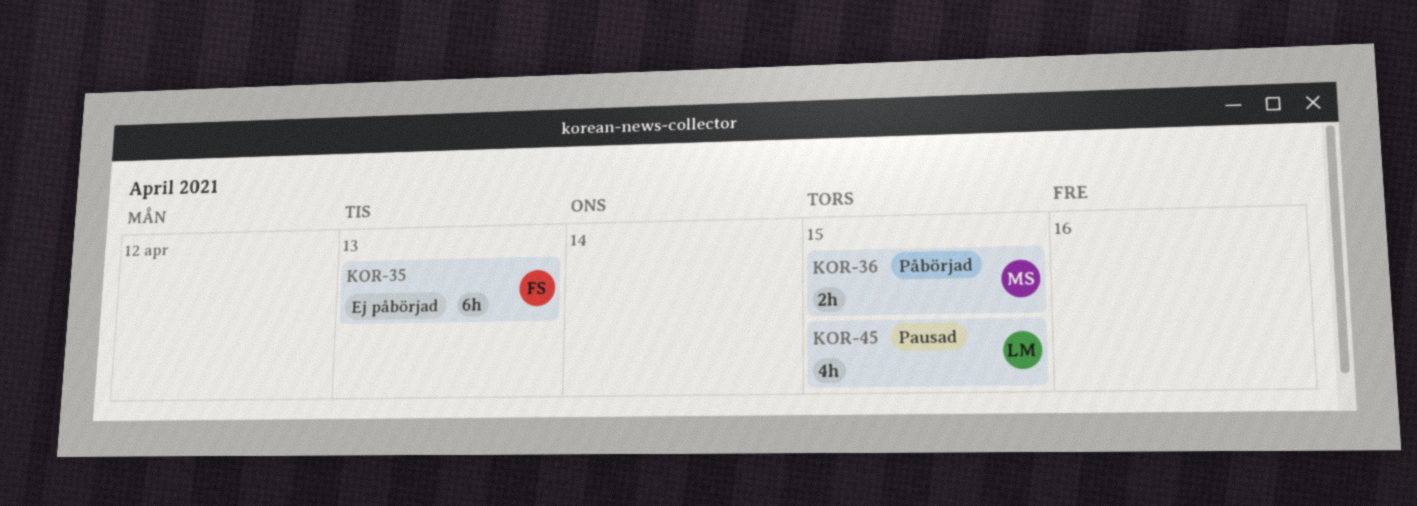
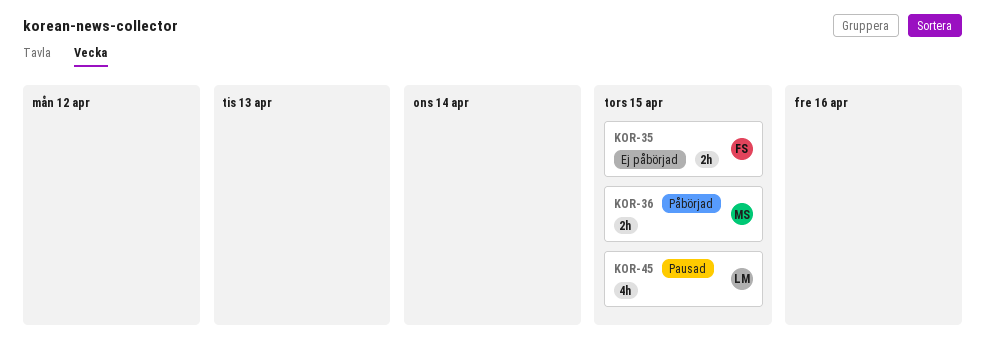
KOR-35, estimate: 6h -> 2h
KOR-35, due: Apr 13 -> Apr 15

